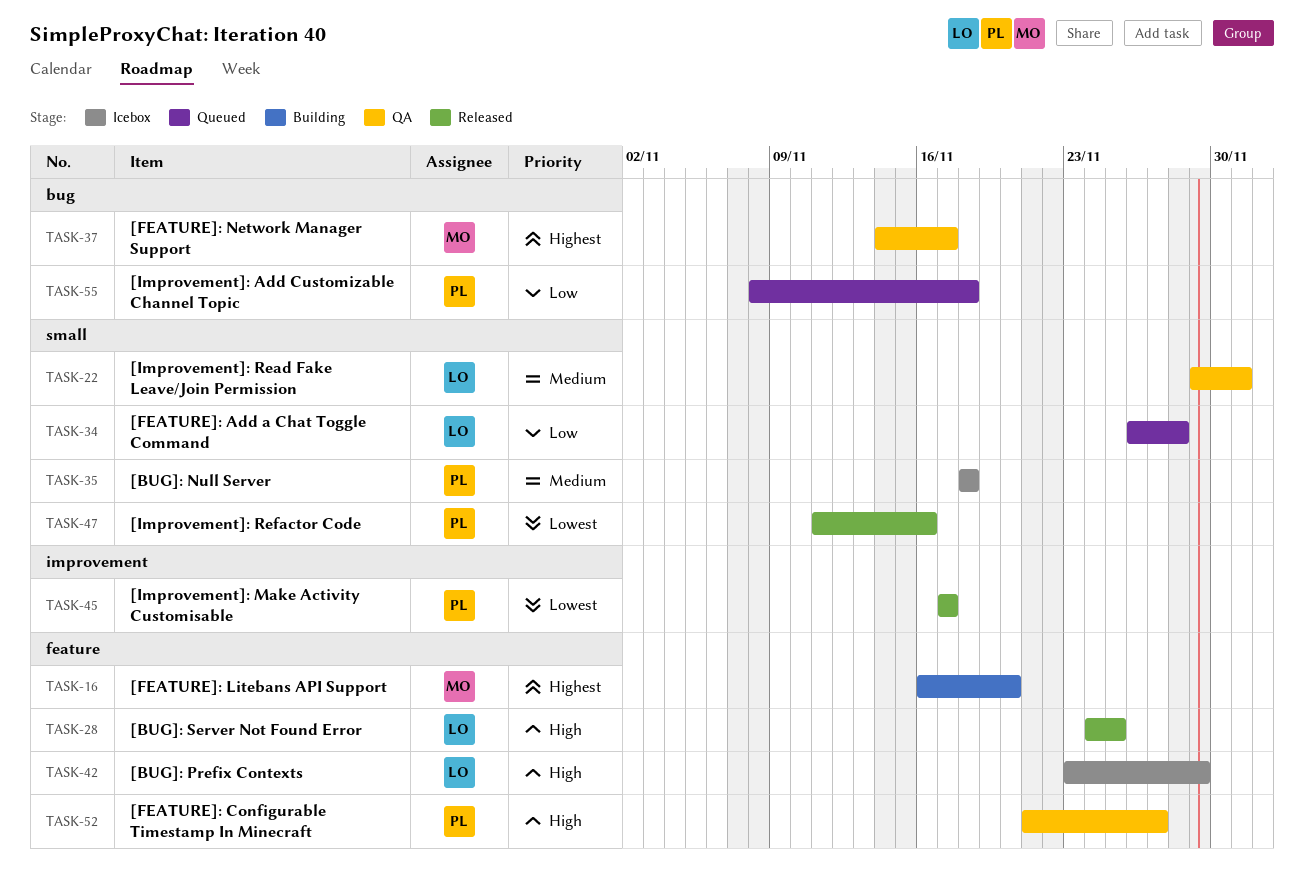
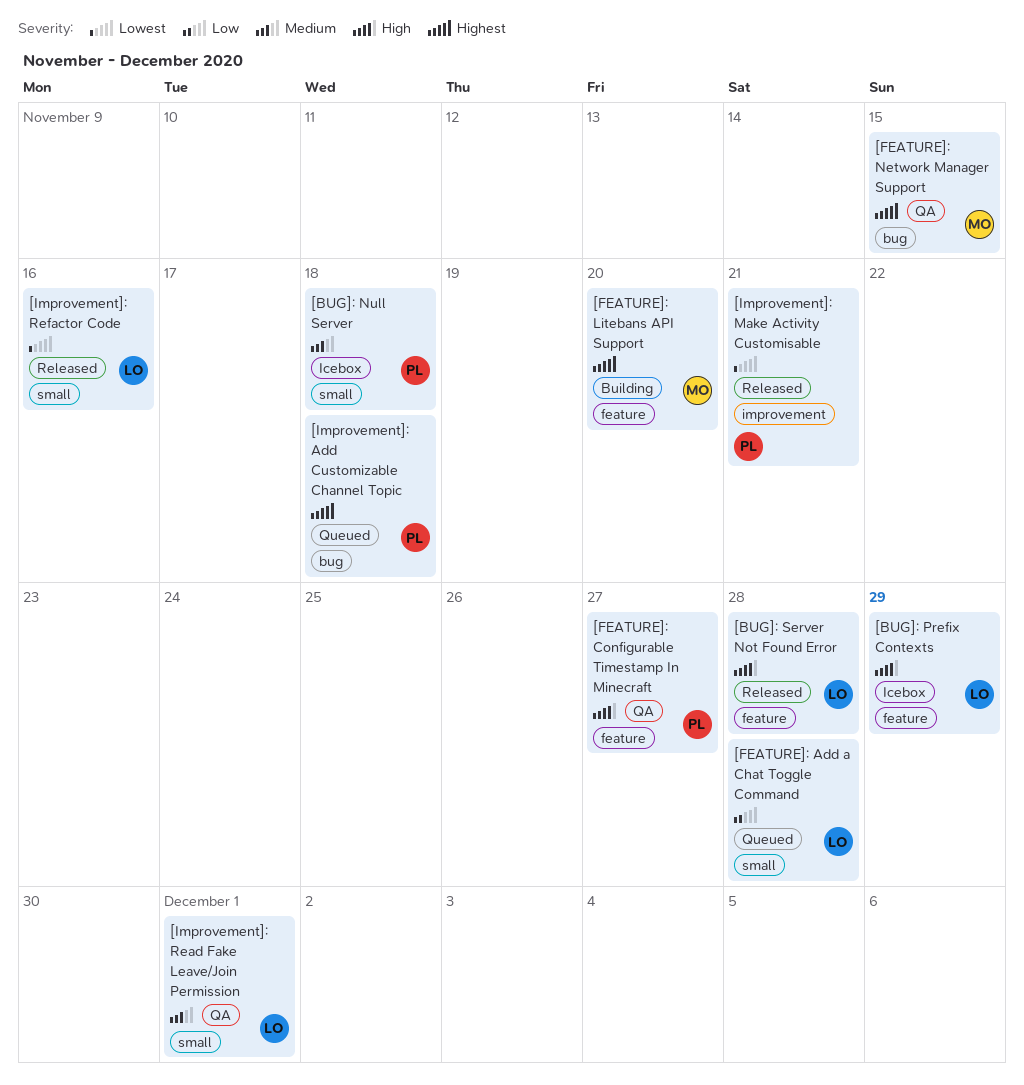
[BUG]: Server Not Found Error, due: Nov 25 -> Nov 28
[FEATURE]: Network Manager Support, due: Nov 17 -> Nov 15
[Improvement]: Add Customizable Channel Topic, priority: Low -> Highest
[Improvement]: Make Activity Customisable, due: Nov 17 -> Nov 21
[Improvement]: Refactor Code, owner: PL -> LO

